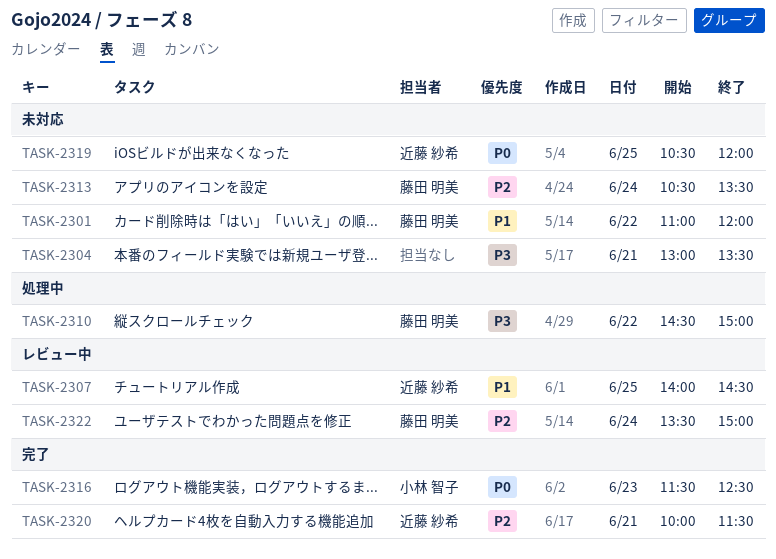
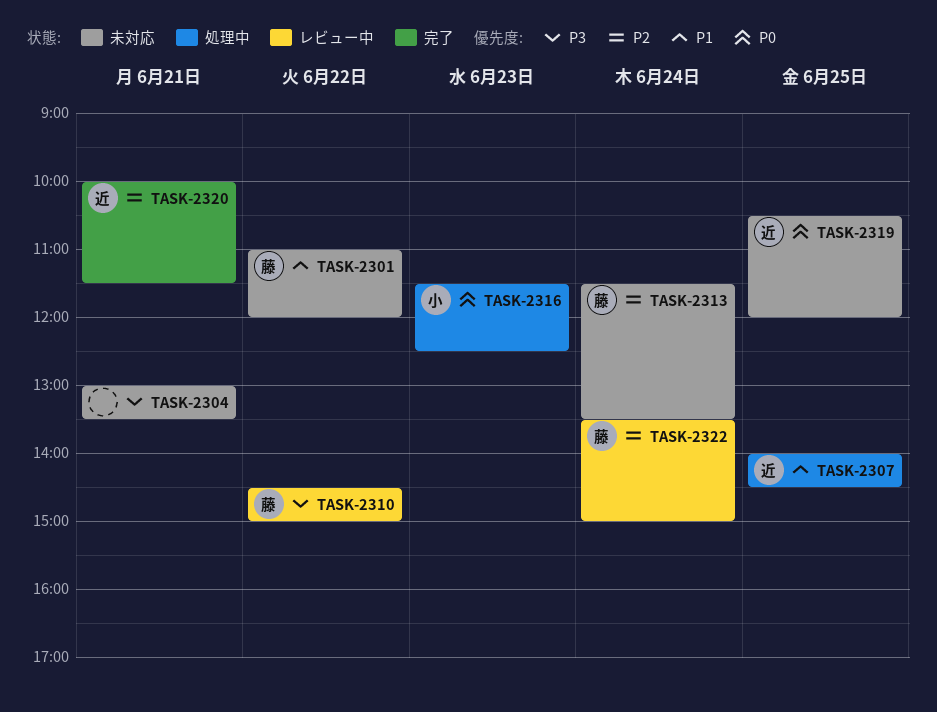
TASK-2307, status: レビュー中 -> 処理中
TASK-2310, status: 処理中 -> レビュー中
TASK-2313, begins: 10:30 -> 11:30
TASK-2316, status: 完了 -> 処理中

